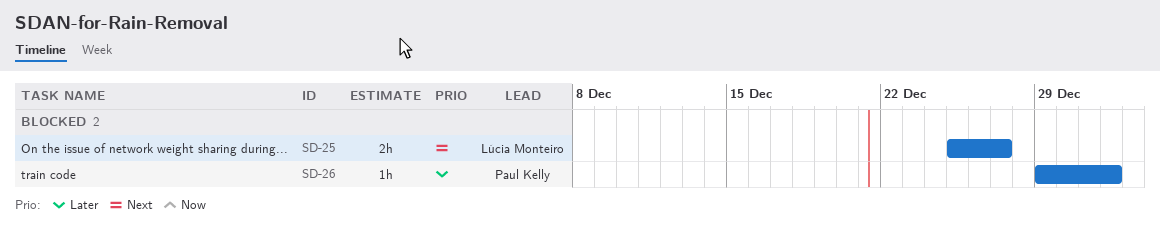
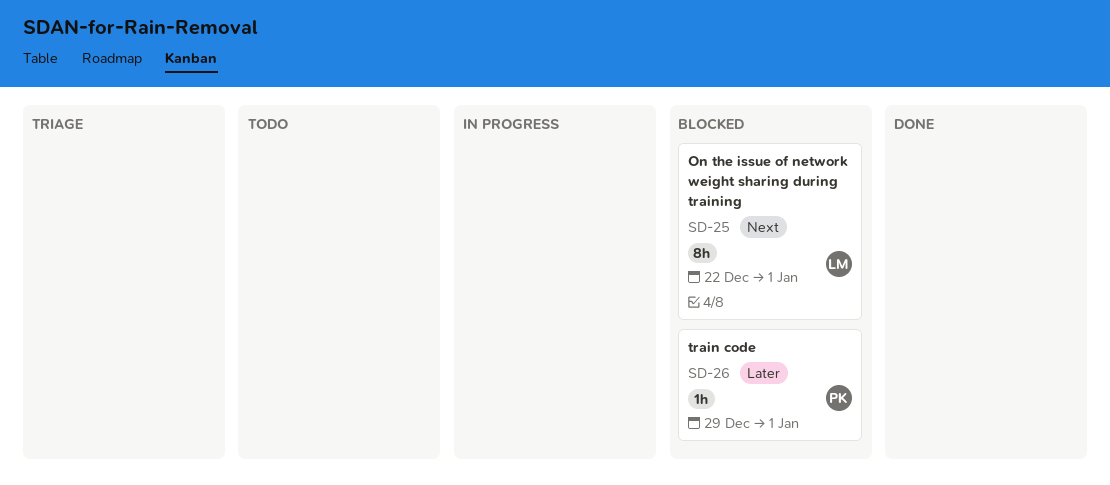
SD-25, estimate: 2h -> 8h
SD-25, start: Dec 25 -> Dec 22
SD-25, due: Dec 27 -> Jan 1

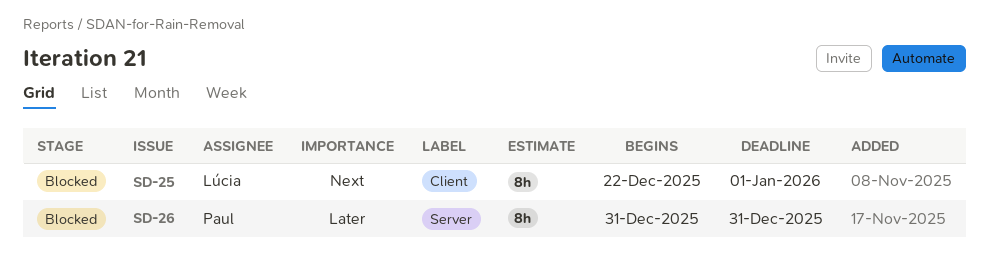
SD-26, estimate: 1h -> 8h
SD-26, start: Dec 29 -> Dec 31
SD-26, due: Jan 1 -> Dec 31

